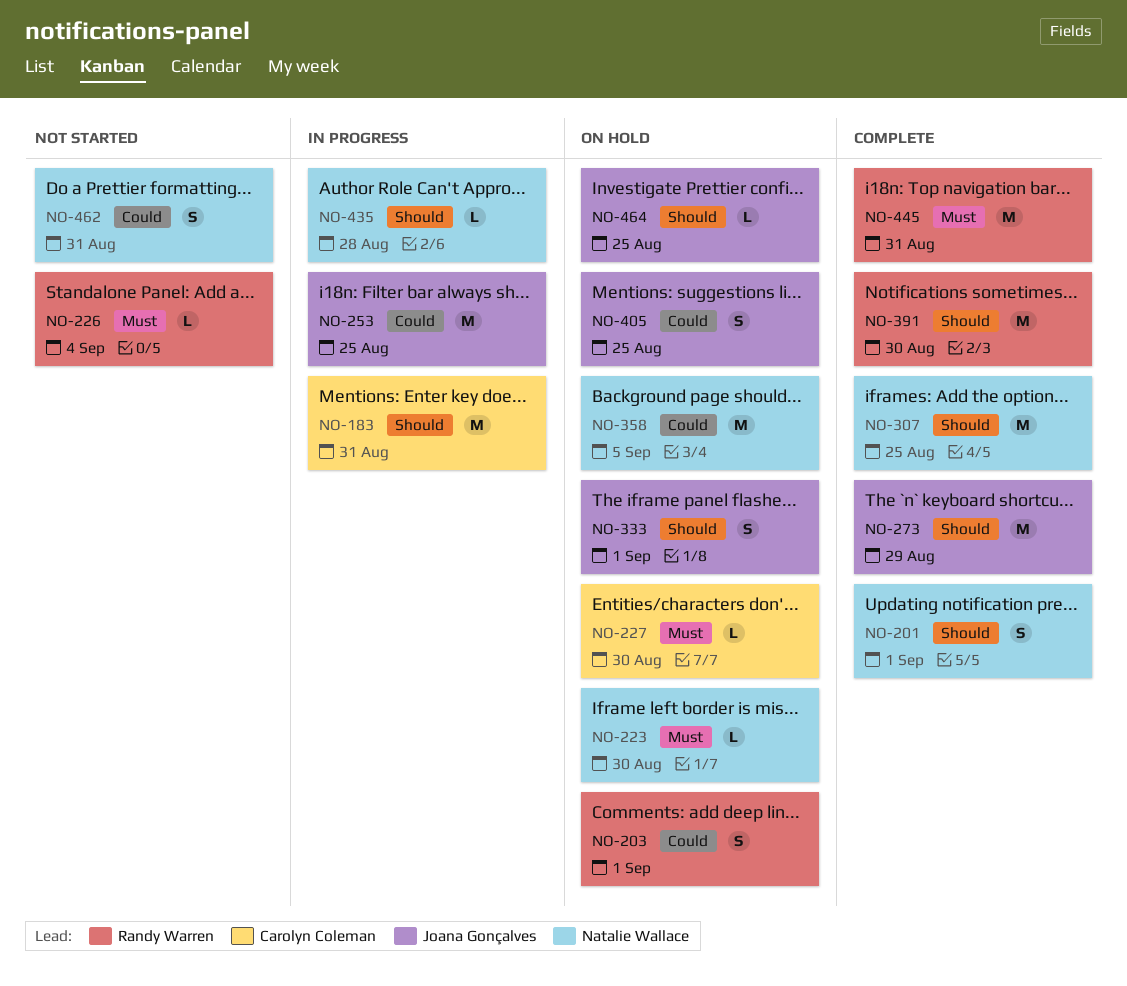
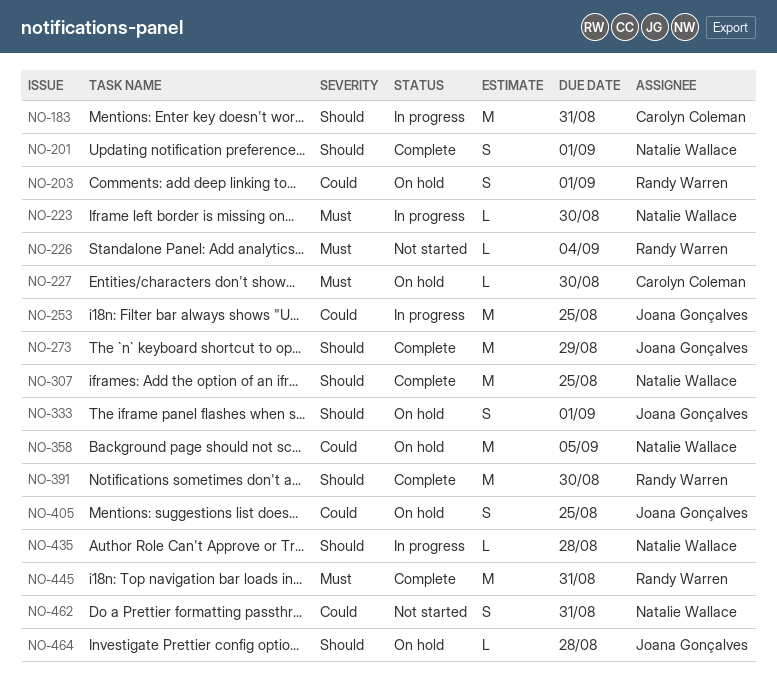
NO-223, status: On hold -> In progress
NO-464, due: Aug 25 -> Aug 28

